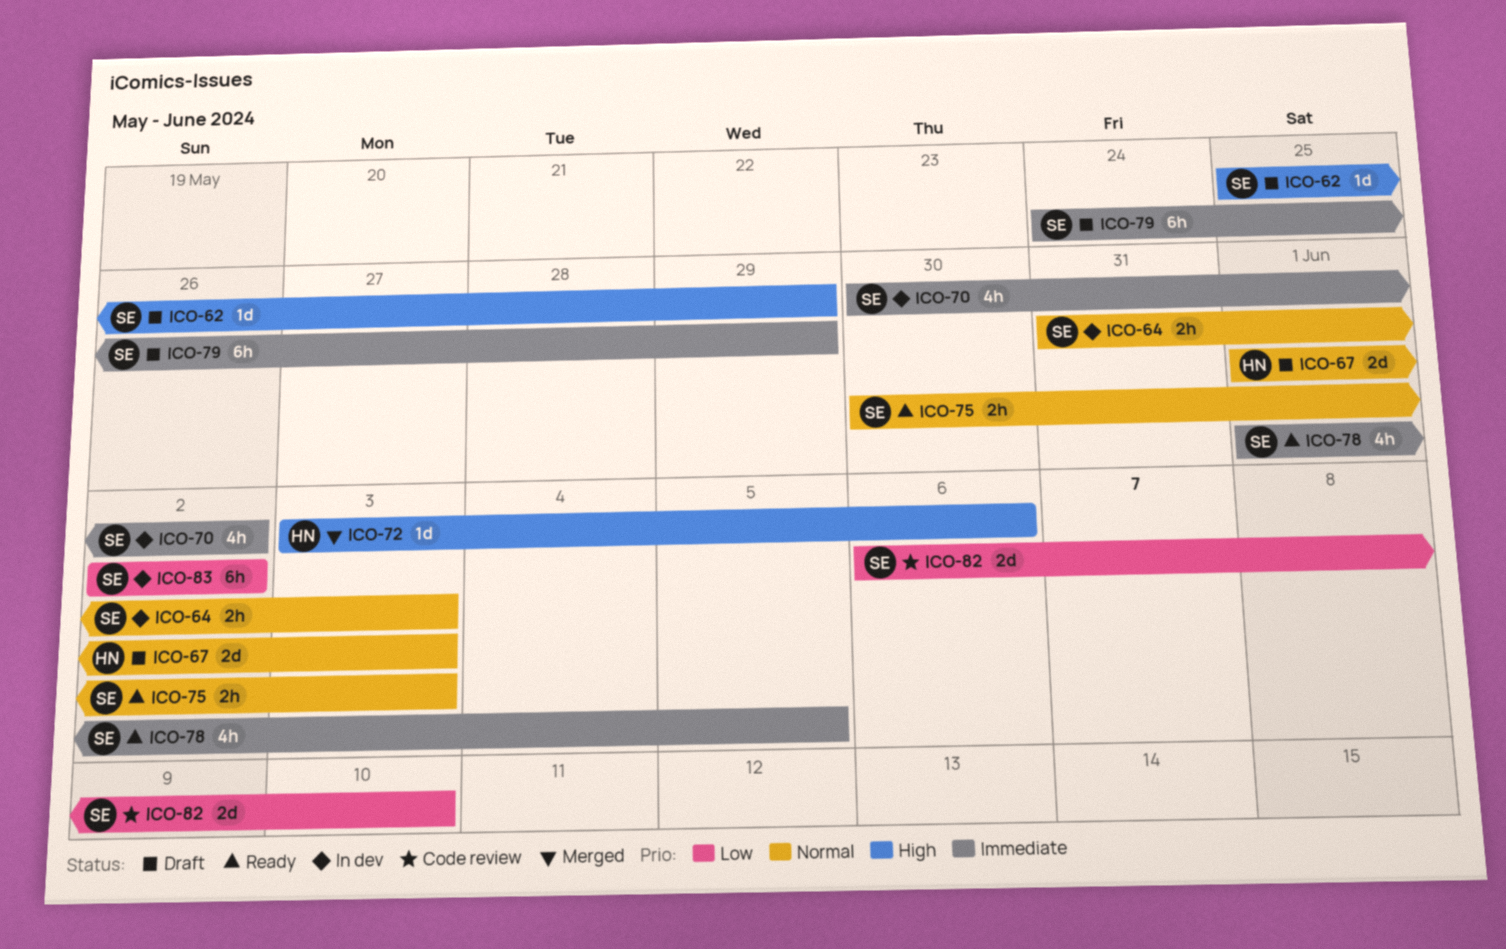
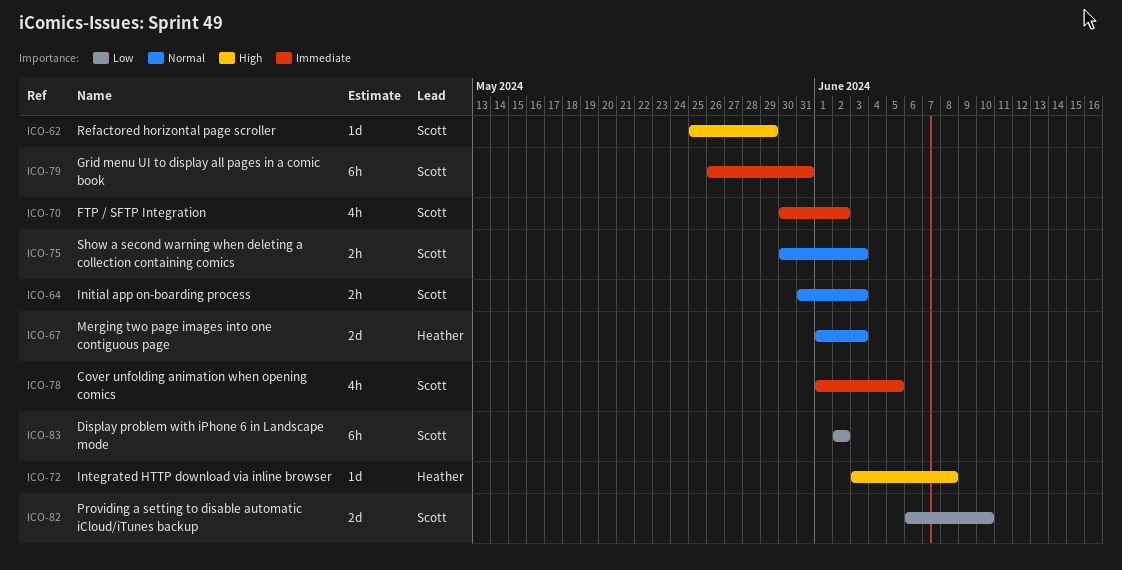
ICO-72, due: Jun 6 -> Jun 8
ICO-79, start: May 24 -> May 26
ICO-79, due: May 29 -> May 31

